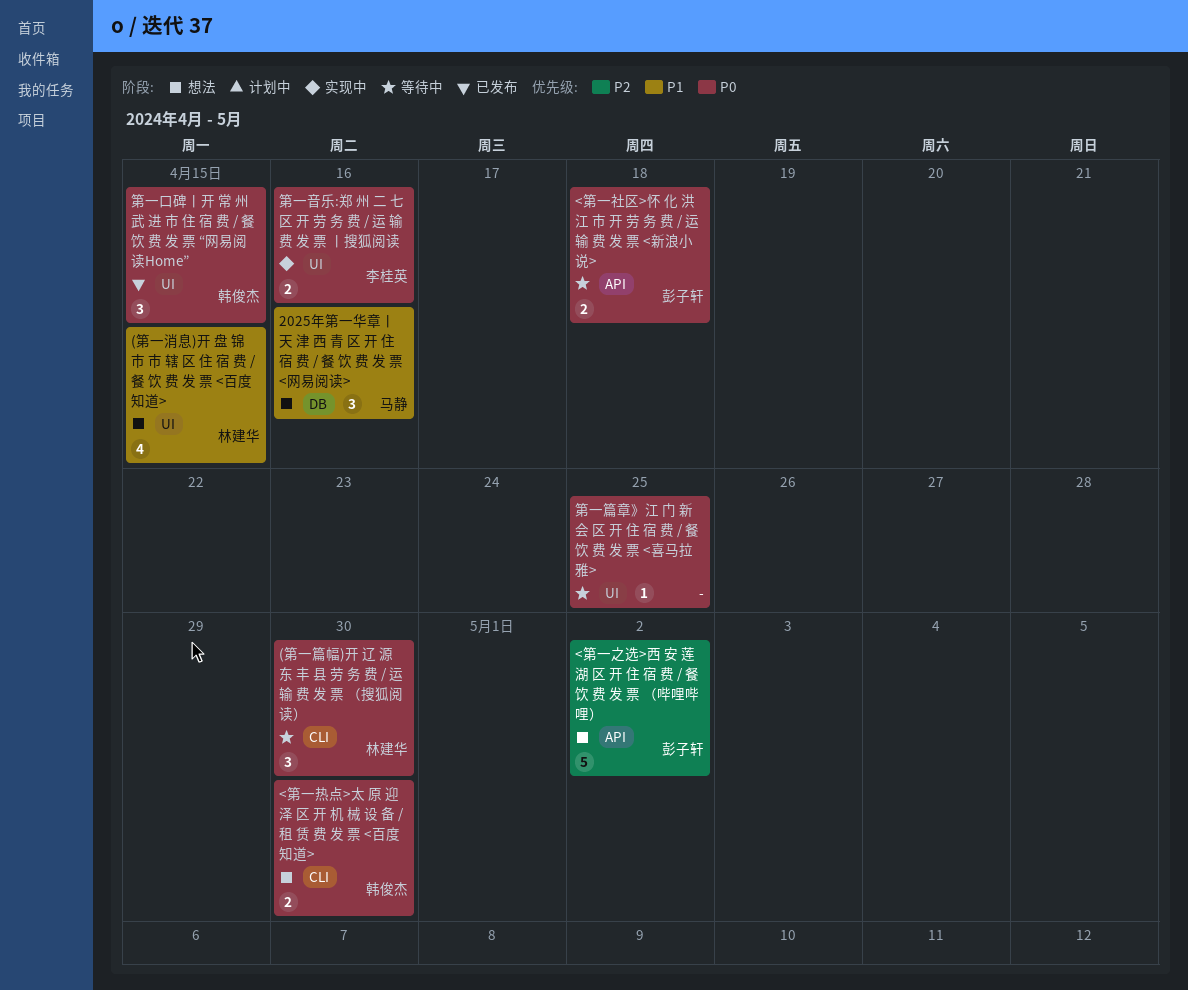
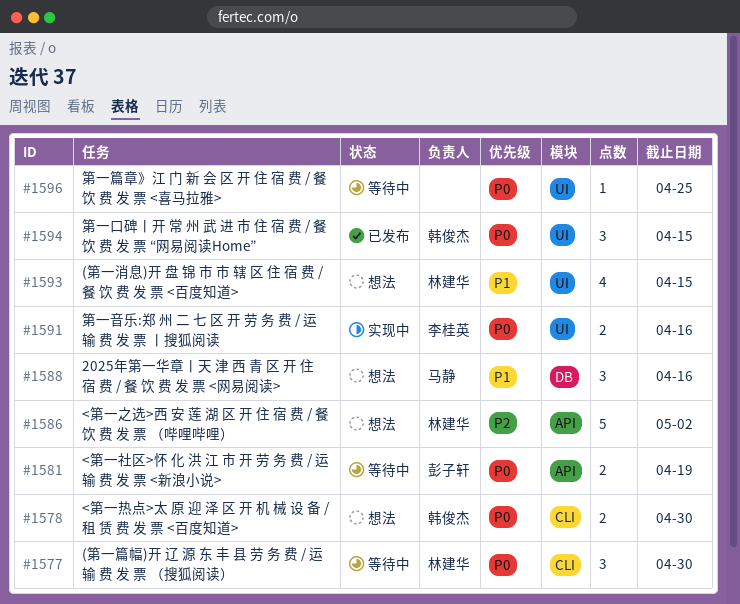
<第一之选>西 安 莲 湖 区 开 住 宿 费 / 餐 饮 费 发 票 （哔哩哔哩）, owner: 彭子轩 -> 林建华
<第一社区>怀 化 洪 江 市 开 劳 务 费 / 运 输 费 发 票 <新浪小说>, due: Apr 18 -> Apr 19

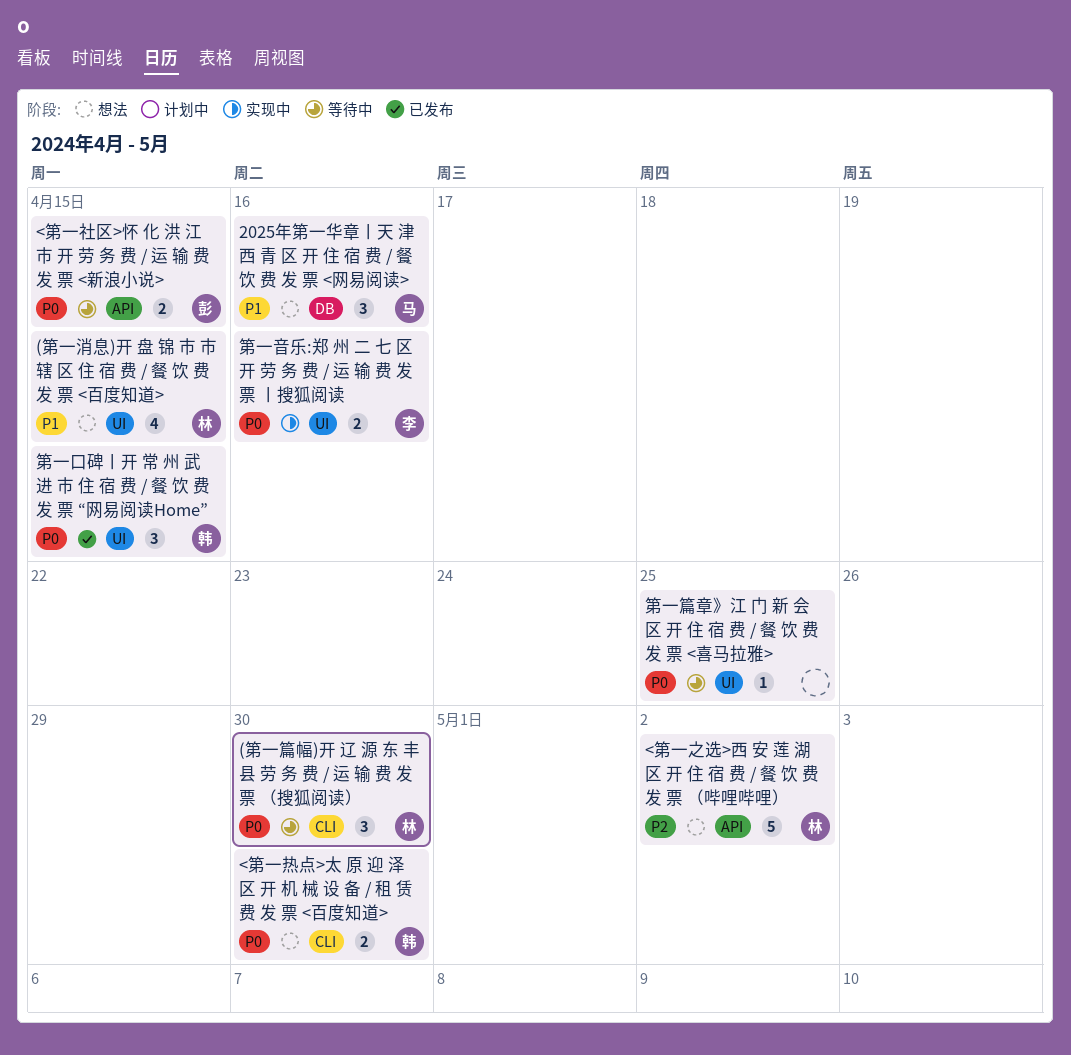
<第一社区>怀 化 洪 江 市 开 劳 务 费 / 运 输 费 发 票 <新浪小说>, due: Apr 19 -> Apr 15

